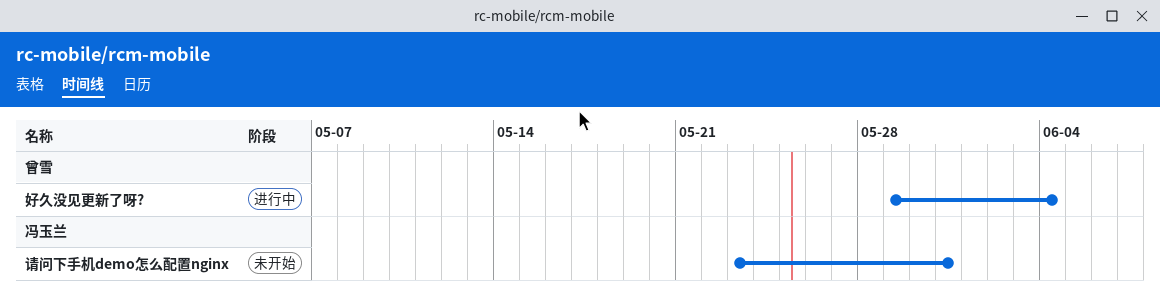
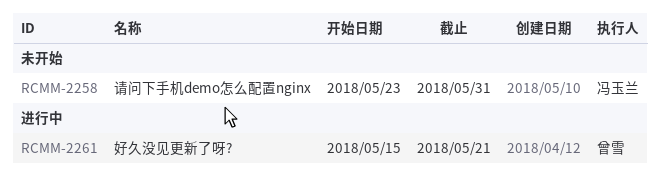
好久没见更新了呀?, start: May 29 -> May 15
好久没见更新了呀?, due: Jun 4 -> May 21

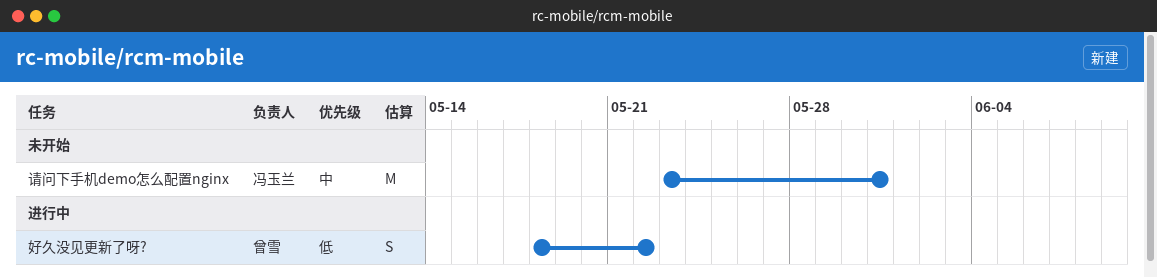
好久没见更新了呀?, start: May 15 -> May 18
好久没见更新了呀?, due: May 21 -> May 22

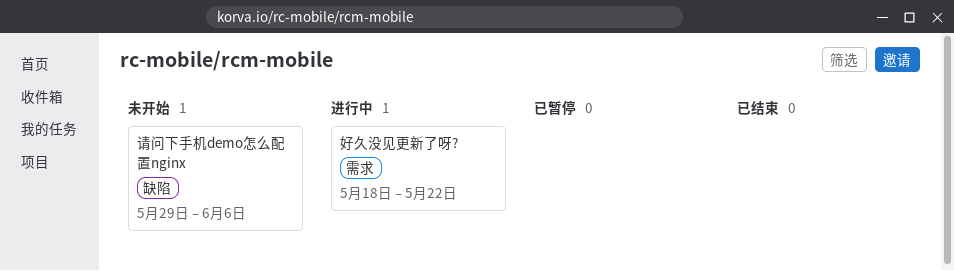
请问下手机demo怎么配置nginx, start: May 23 -> May 29
请问下手机demo怎么配置nginx, due: May 31 -> Jun 6

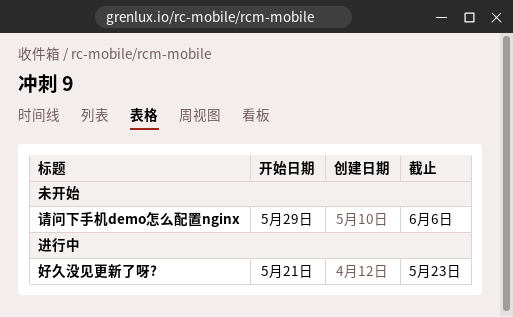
好久没见更新了呀?, start: May 18 -> May 21
好久没见更新了呀?, due: May 22 -> May 23

